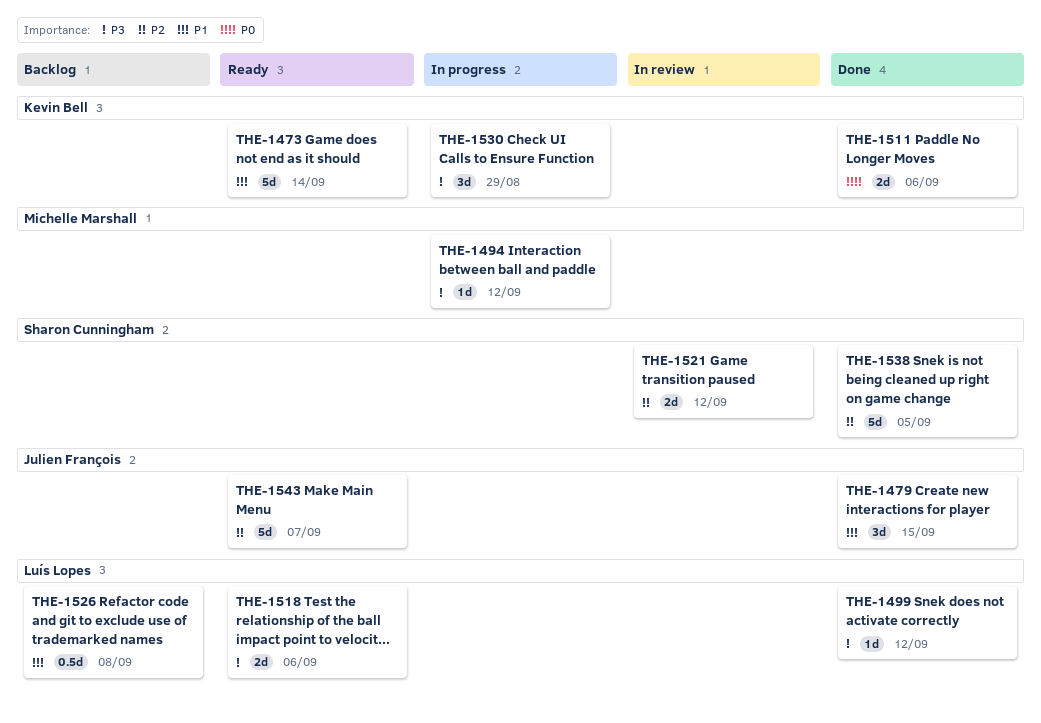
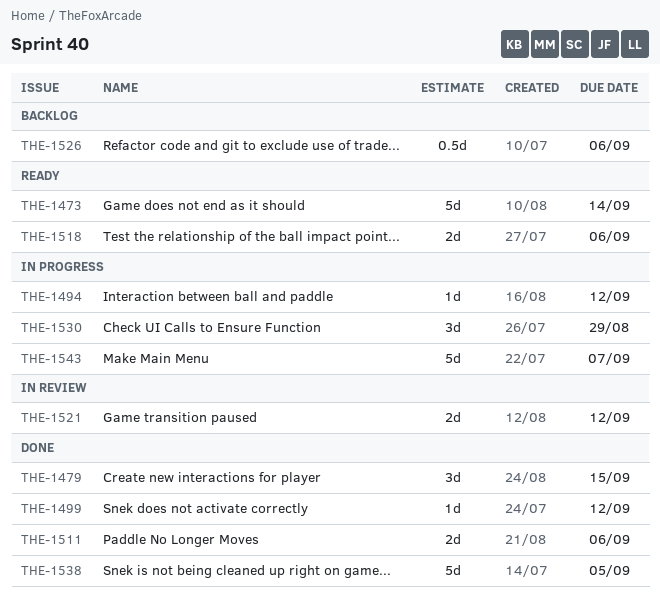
THE-1526, due: Sep 8 -> Sep 6
THE-1543, status: Ready -> In progress

